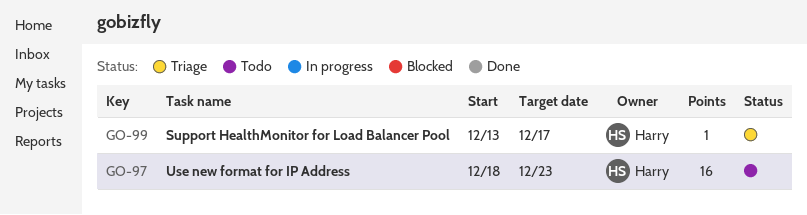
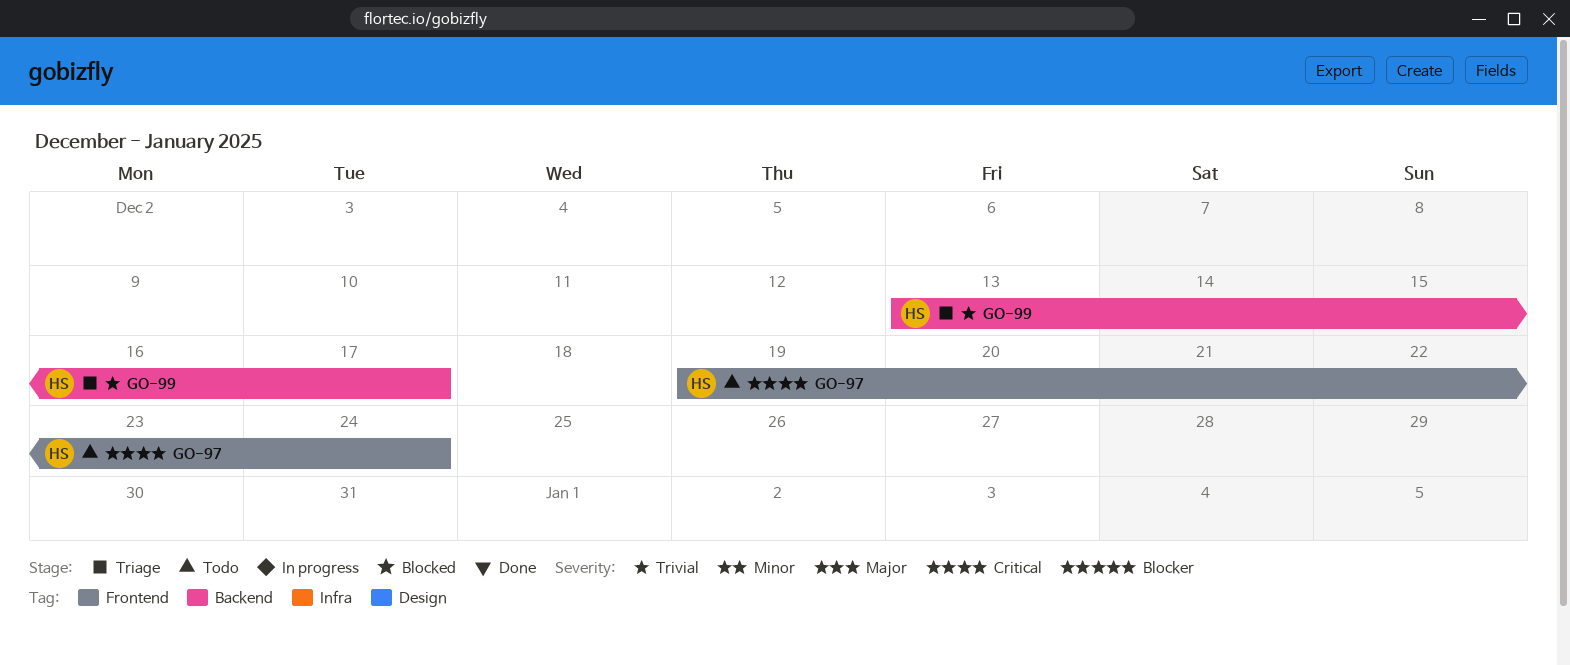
GO-97, start: Dec 18 -> Dec 19
GO-97, due: Dec 23 -> Dec 24

